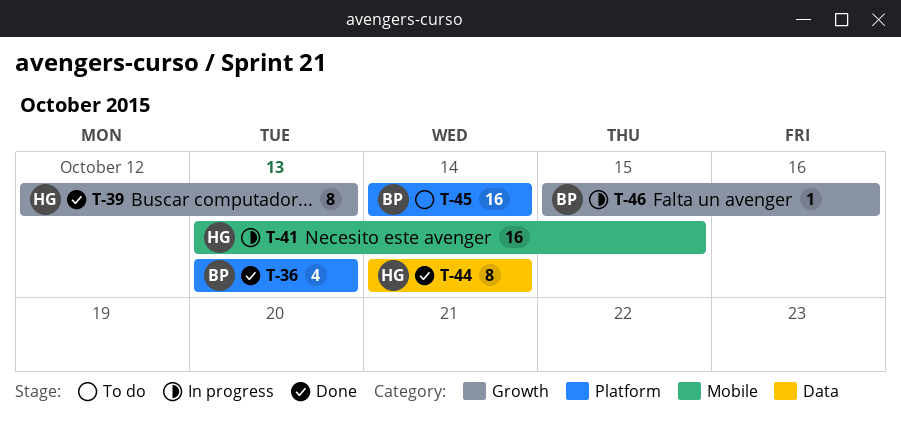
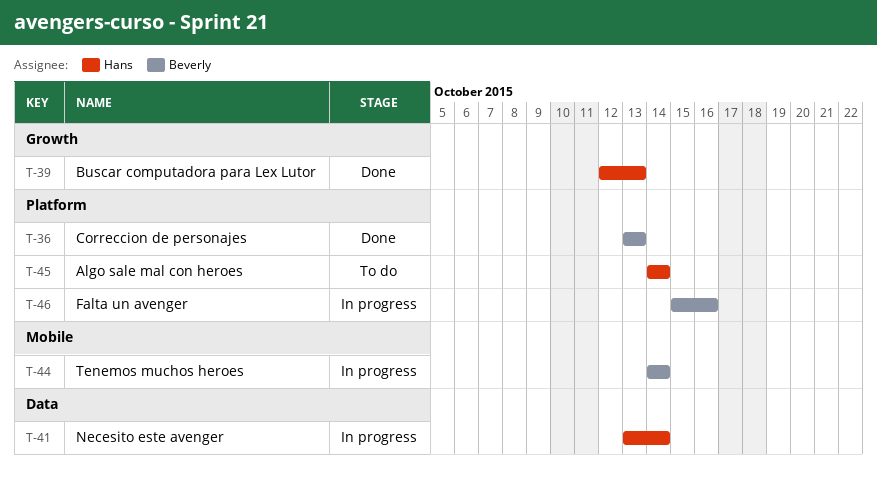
T-41, label: Mobile -> Data
T-41, due: Oct 15 -> Oct 14
T-44, status: Done -> In progress
T-44, owner: Hans -> Beverly
T-44, label: Data -> Mobile
T-45, owner: Beverly -> Hans
T-46, label: Growth -> Platform

